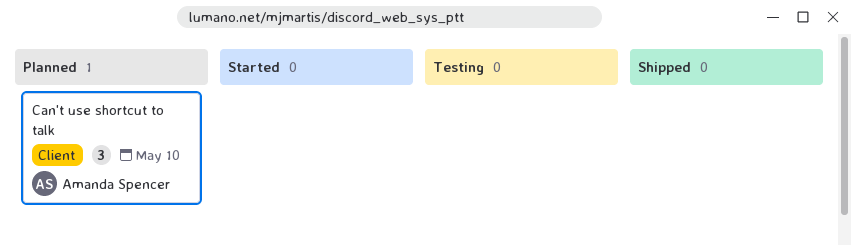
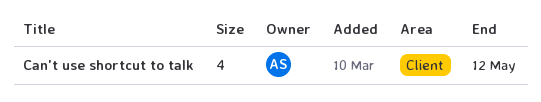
Can't use shortcut to talk, estimate: 3 -> 4
Can't use shortcut to talk, due: May 10 -> May 12

